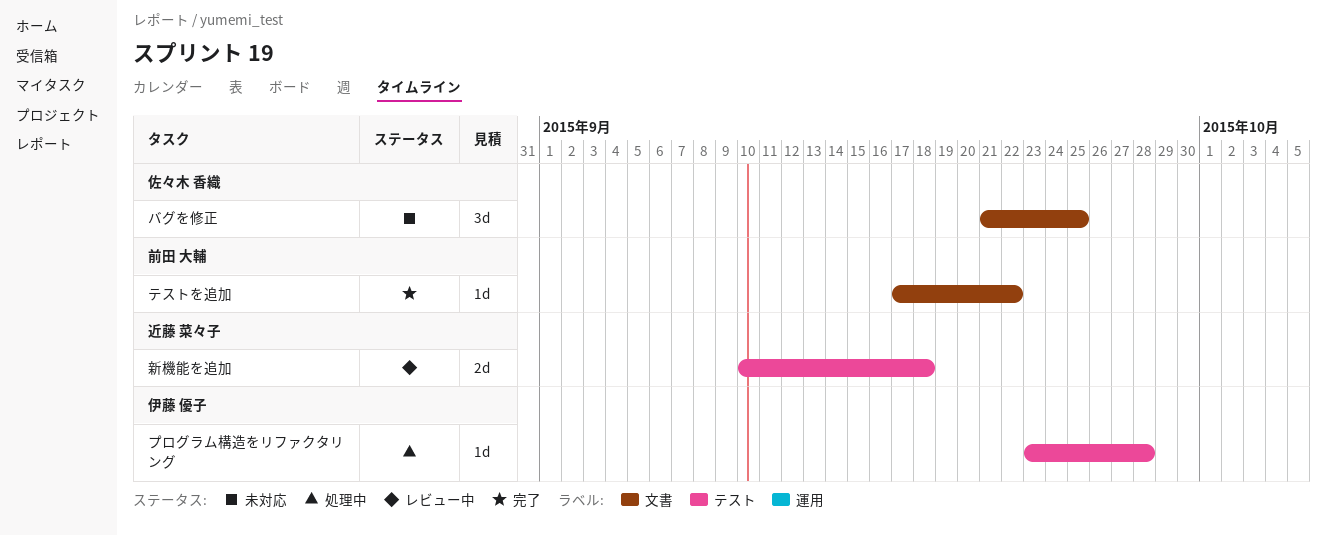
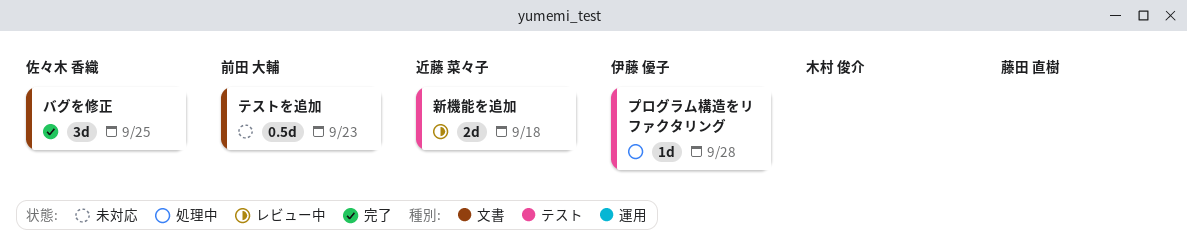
テストを追加, status: 完了 -> 未対応
テストを追加, estimate: 1d -> 0.5d
テストを追加, due: Sep 22 -> Sep 23
バグを修正, status: 未対応 -> 完了

